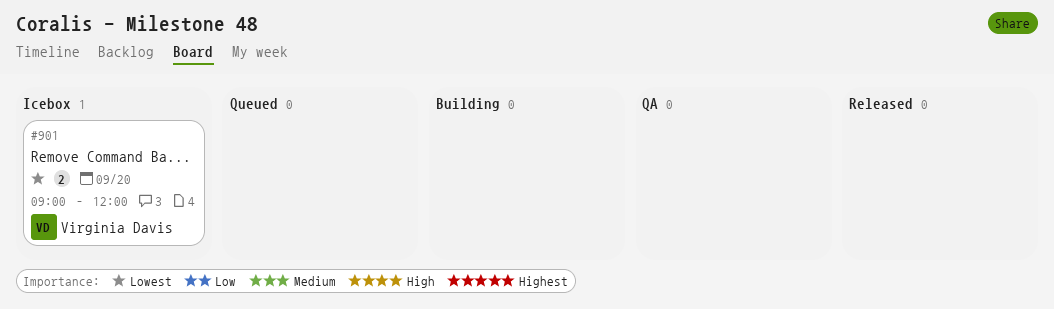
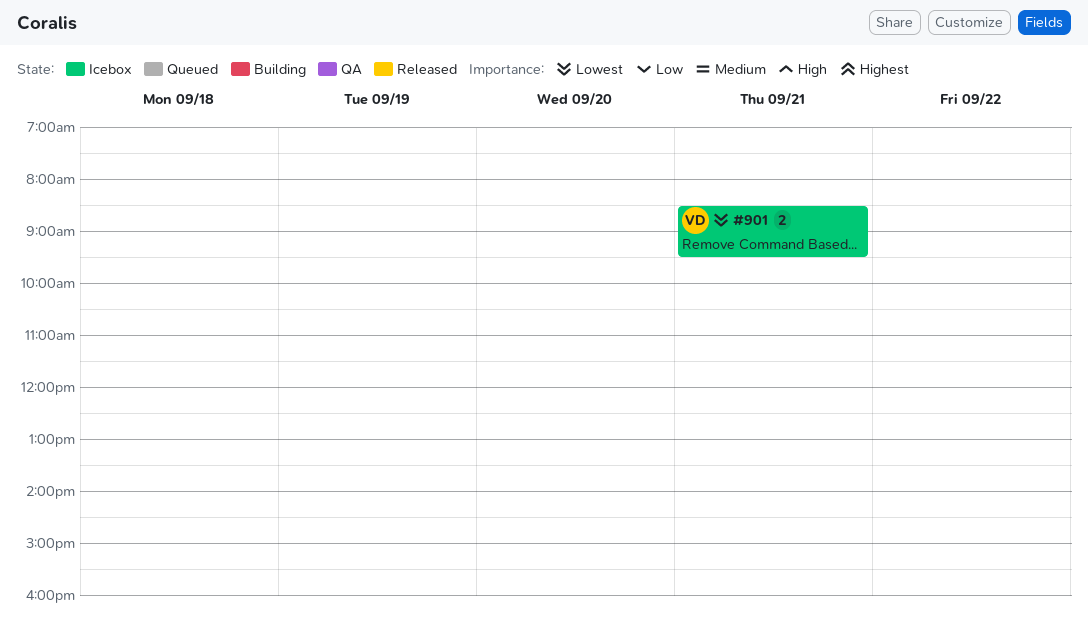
#901, day: Sep 20 -> Sep 21
#901, begins: 09:00 -> 08:30
#901, ends: 12:00 -> 09:30

